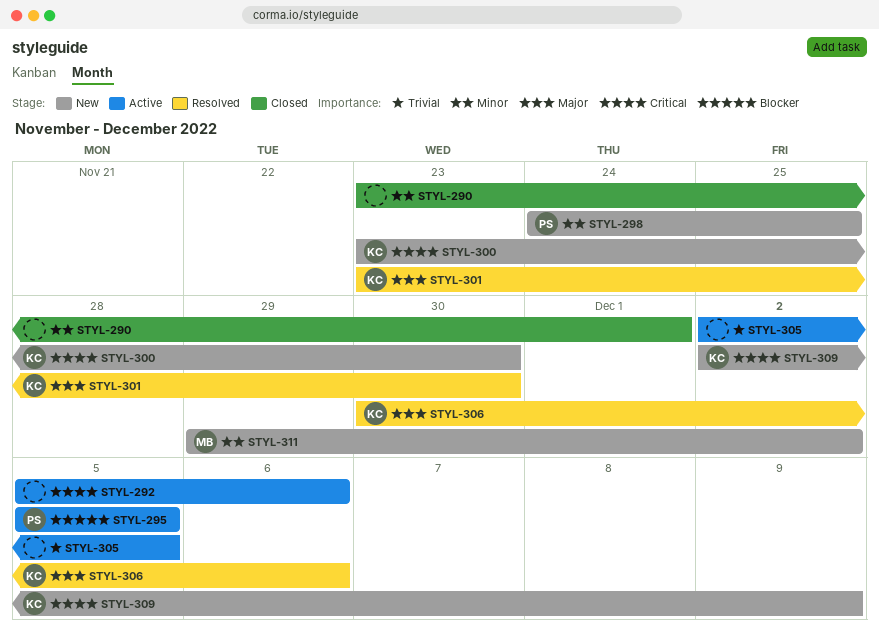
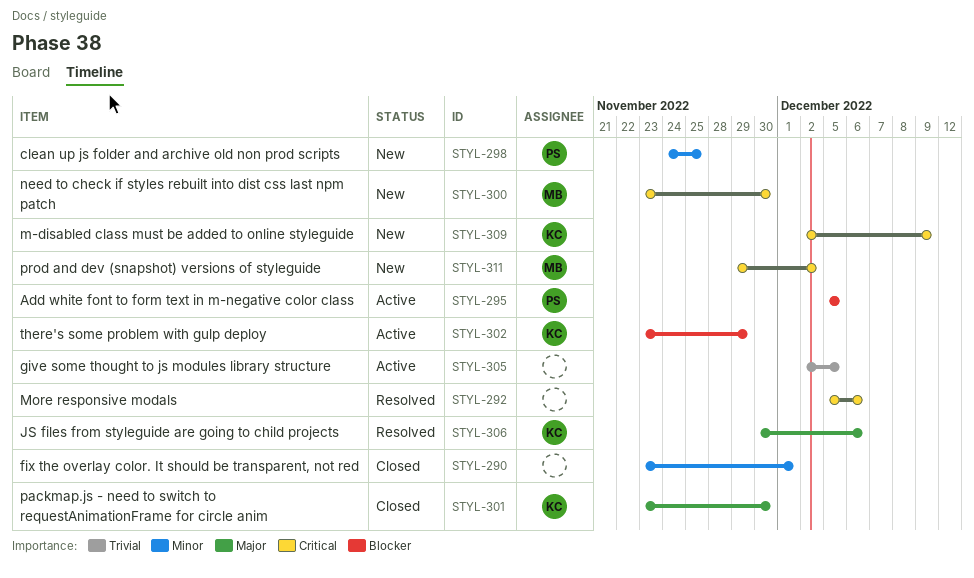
STYL-292, status: Active -> Resolved
STYL-300, owner: KC -> MB
STYL-301, status: Resolved -> Closed
STYL-302: none -> present
STYL-311, priority: Minor -> Critical

